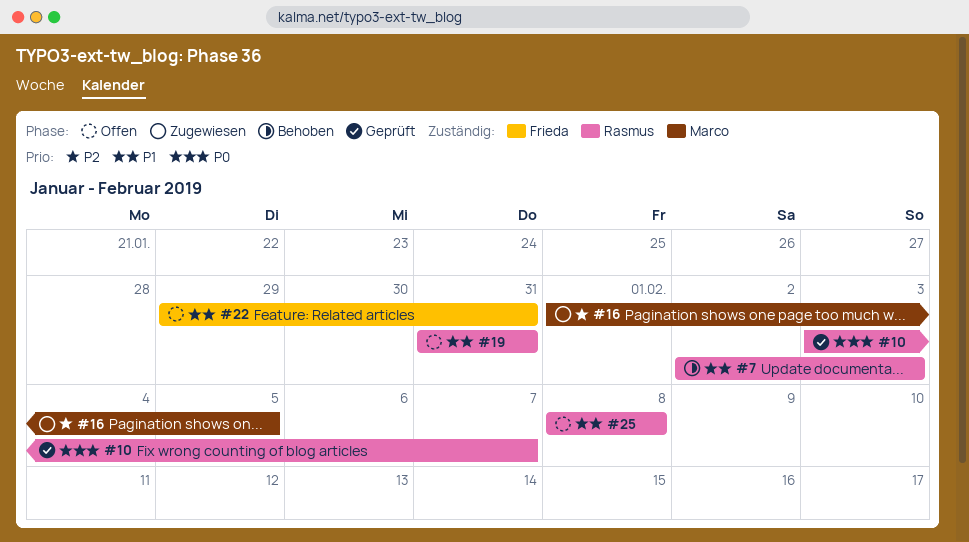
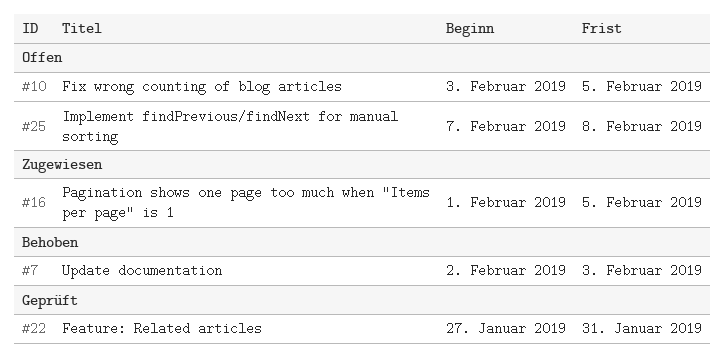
#10, status: Geprüft -> Offen
#10, due: Feb 7 -> Feb 5
#19: present -> none
#22, status: Offen -> Geprüft
#22, start: Jan 29 -> Jan 27
#25, start: Feb 8 -> Feb 7

